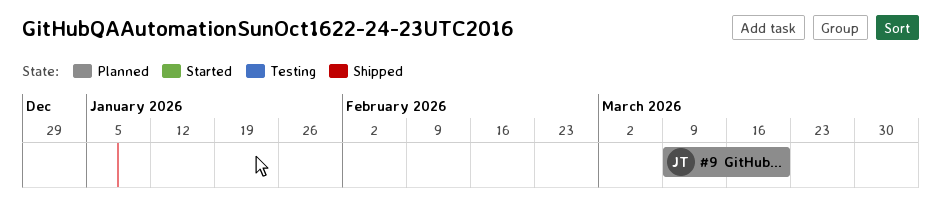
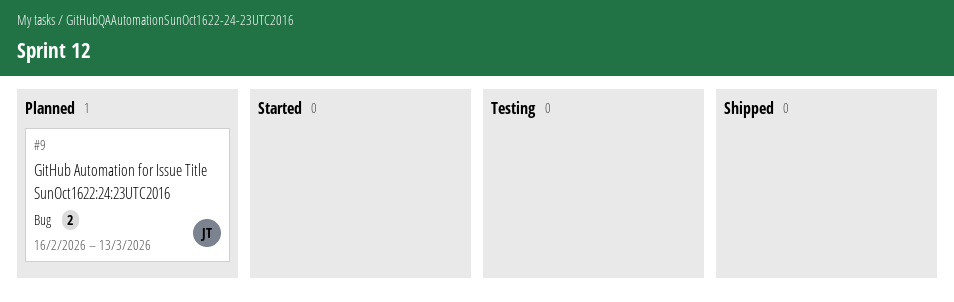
#9, start: Mar 9 -> Feb 16
#9, due: Mar 20 -> Mar 13

